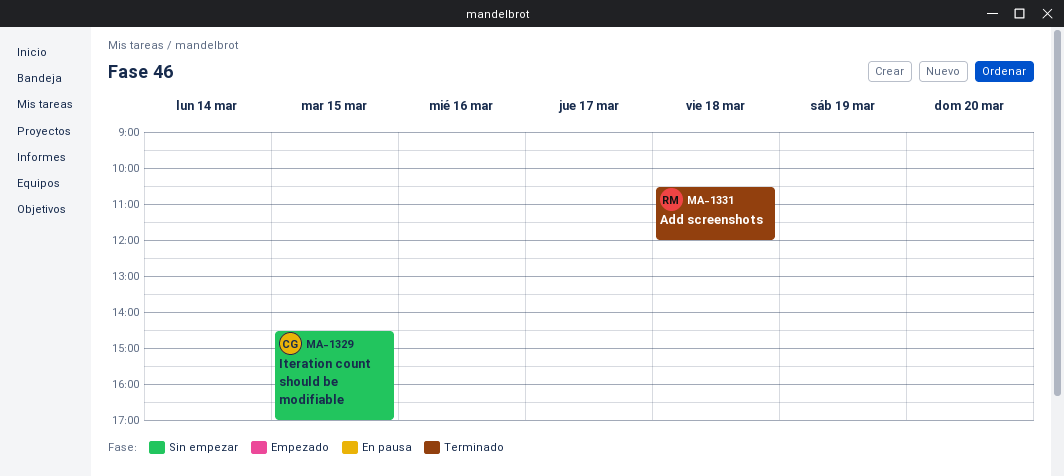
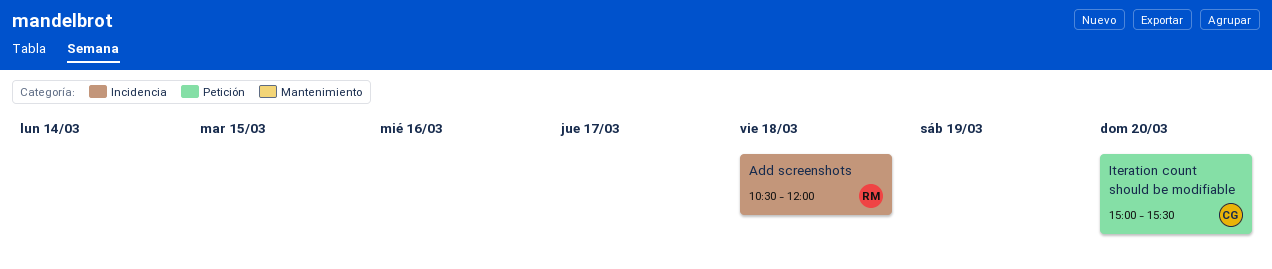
Iteration count should be modifiable, day: Mar 15 -> Mar 20
Iteration count should be modifiable, begins: 14:30 -> 15:00
Iteration count should be modifiable, ends: 17:00 -> 15:30

